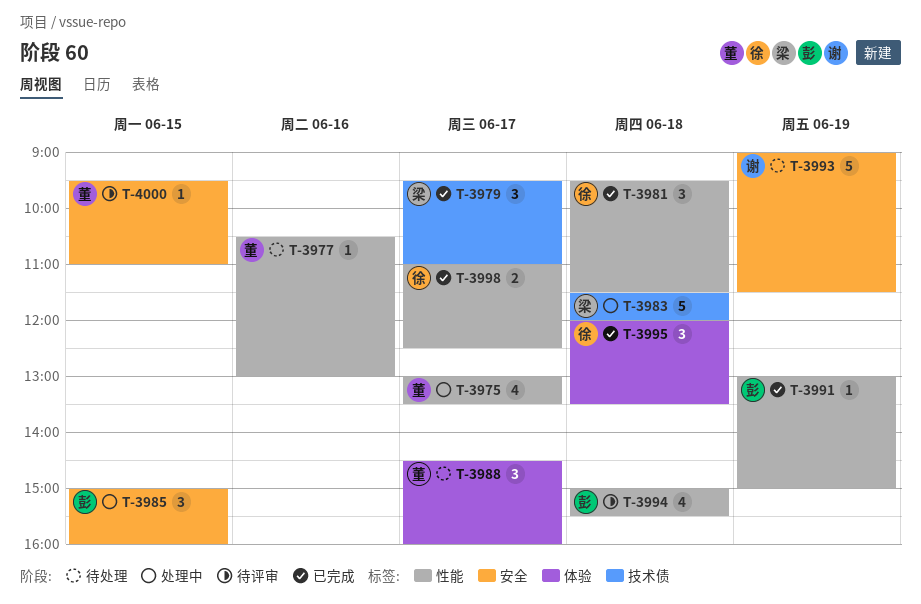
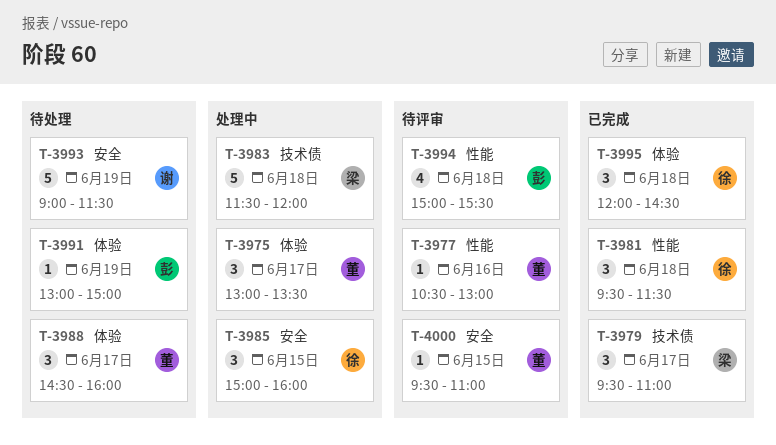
T-3975, label: 性能 -> 体验
T-3975, estimate: 4 -> 3
T-3977, status: 待处理 -> 待评审
T-3985, owner: 彭 -> 徐
T-3991, status: 已完成 -> 待处理
T-3991, label: 性能 -> 体验
T-3995, ends: 13:30 -> 14:30
T-3998: present -> none

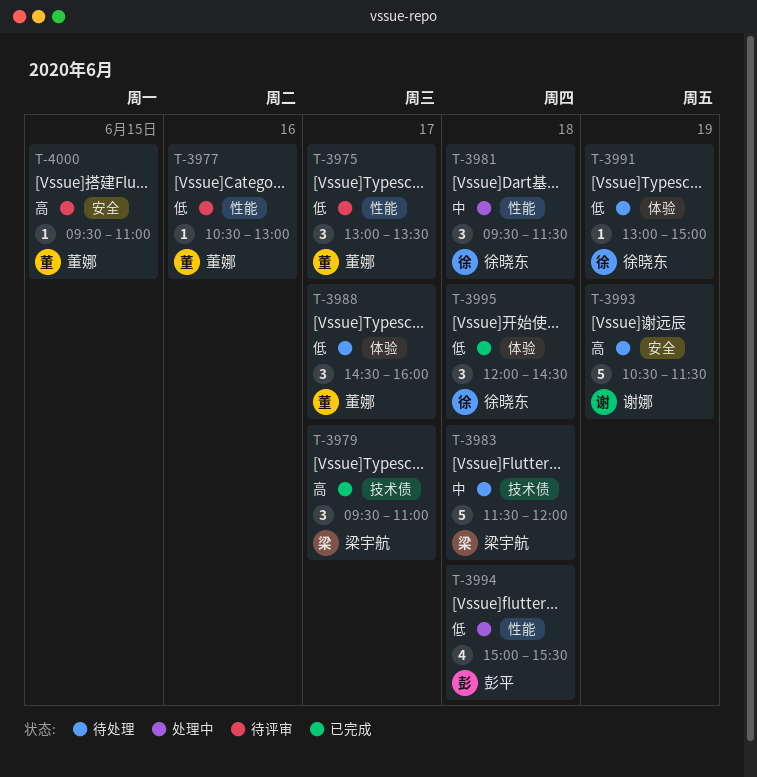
T-3975, status: 处理中 -> 待评审
T-3975, label: 体验 -> 性能
T-3981, status: 已完成 -> 处理中
T-3983, status: 处理中 -> 待处理
T-3985: present -> none
T-3991, owner: 彭平 -> 徐晓东
T-3993, begins: 09:00 -> 10:30
T-3994, status: 待评审 -> 处理中

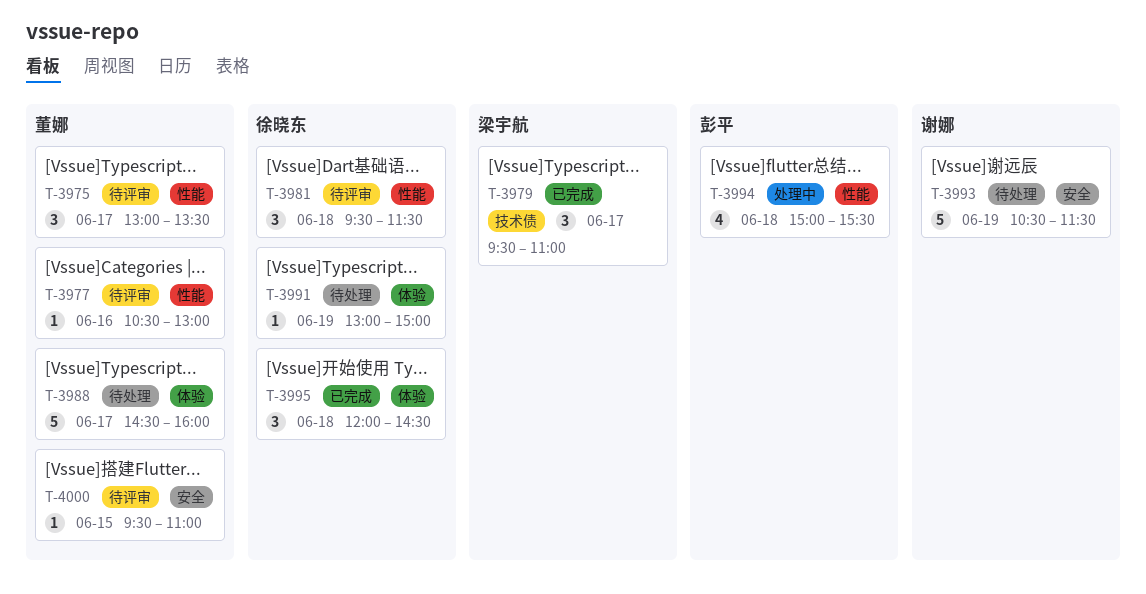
T-3981, status: 处理中 -> 待评审
T-3983: present -> none
T-3988, estimate: 3 -> 5

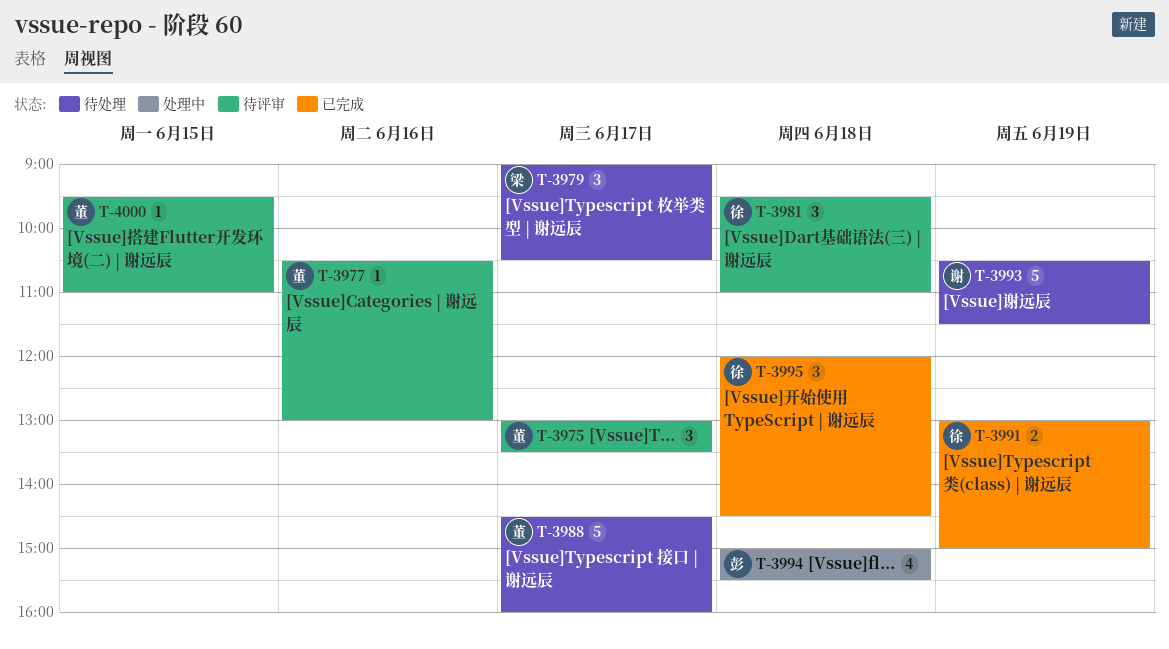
T-3979, status: 已完成 -> 待处理
T-3979, begins: 09:30 -> 09:00
T-3979, ends: 11:00 -> 10:30
T-3981, ends: 11:30 -> 11:00
T-3991, status: 待处理 -> 已完成
T-3991, estimate: 1 -> 2

